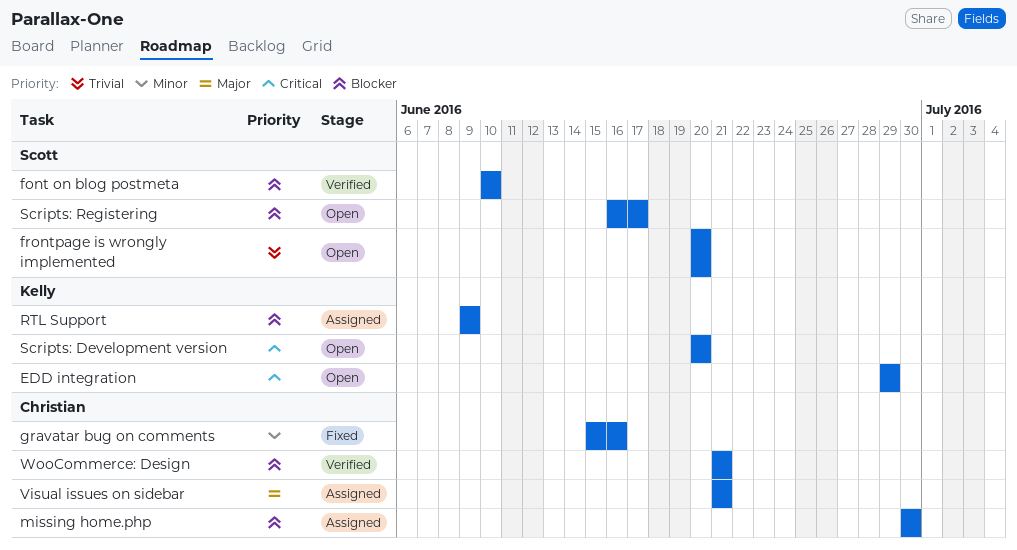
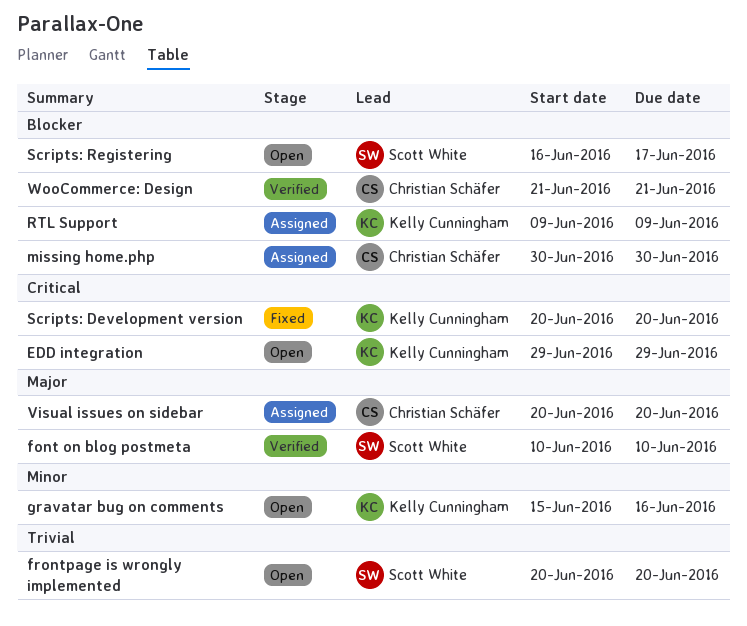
font on blog postmeta, priority: Blocker -> Major
gravatar bug on comments, status: Fixed -> Open
gravatar bug on comments, owner: Christian Schäfer -> Kelly Cunningham
Scripts: Development version, status: Open -> Fixed
Visual issues on sidebar, start: Jun 21 -> Jun 20
Visual issues on sidebar, due: Jun 21 -> Jun 20

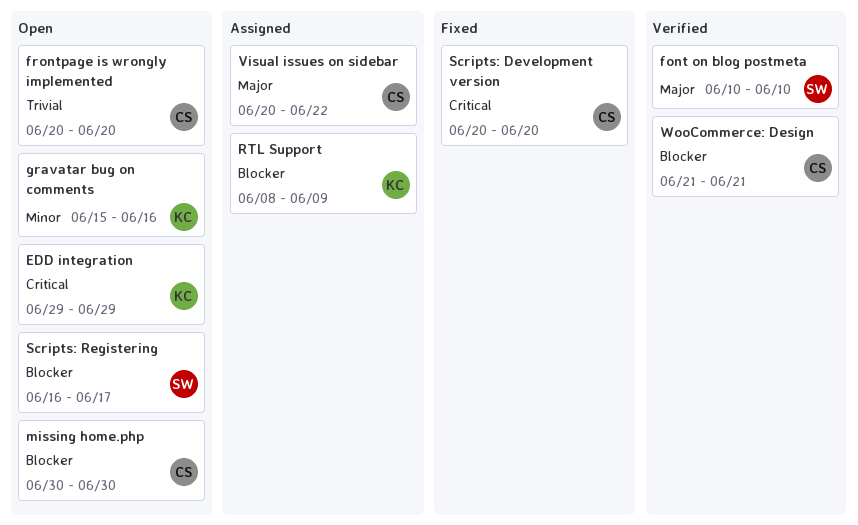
frontpage is wrongly implemented, owner: Scott White -> Christian Schäfer
missing home.php, status: Assigned -> Open
RTL Support, start: Jun 9 -> Jun 8
Scripts: Development version, owner: Kelly Cunningham -> Christian Schäfer
Visual issues on sidebar, due: Jun 20 -> Jun 22

